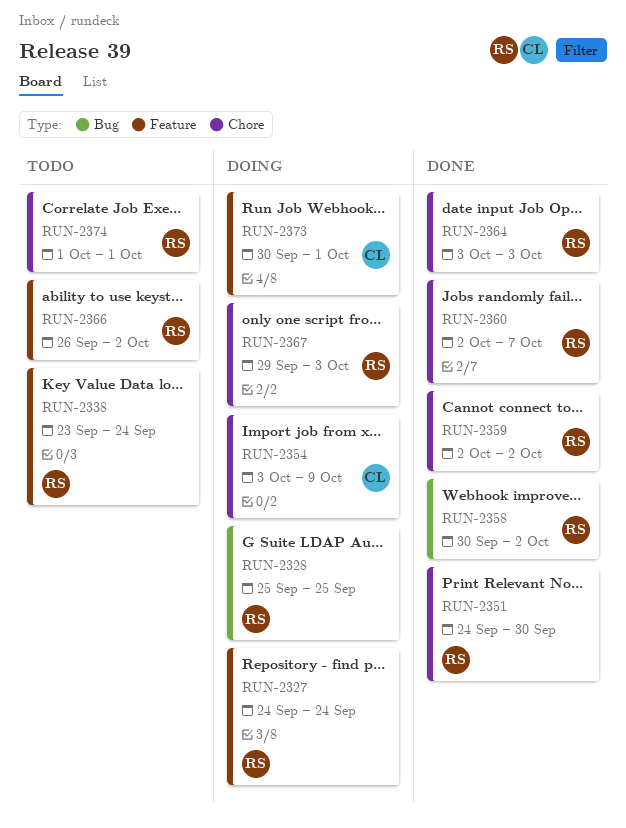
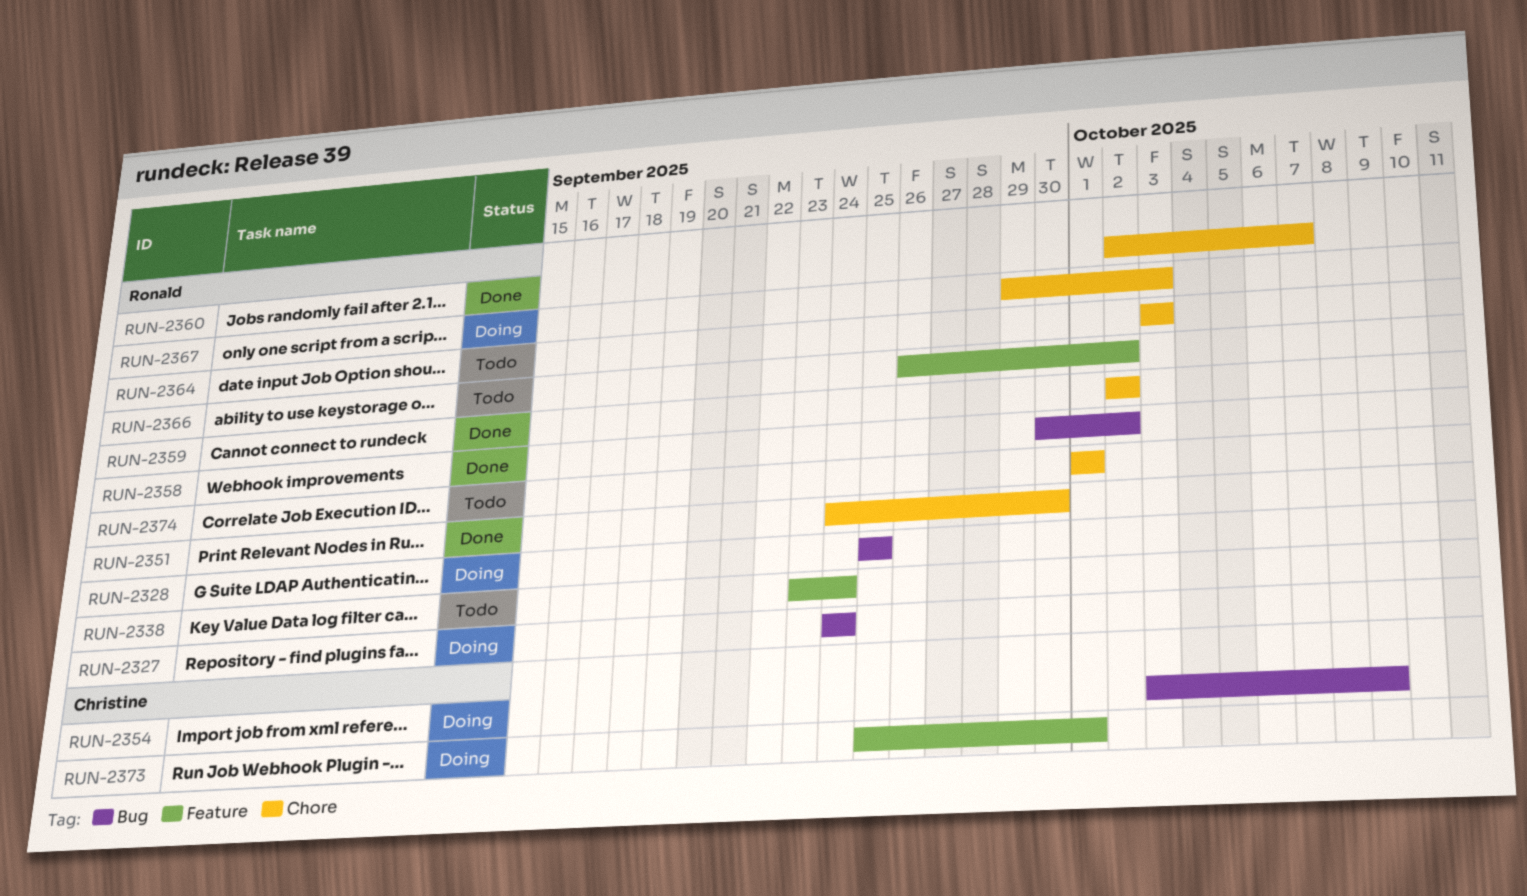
RUN-2327, label: Feature -> Bug
RUN-2354, label: Chore -> Bug
RUN-2364, status: Done -> Todo
RUN-2373, start: Sep 30 -> Sep 25

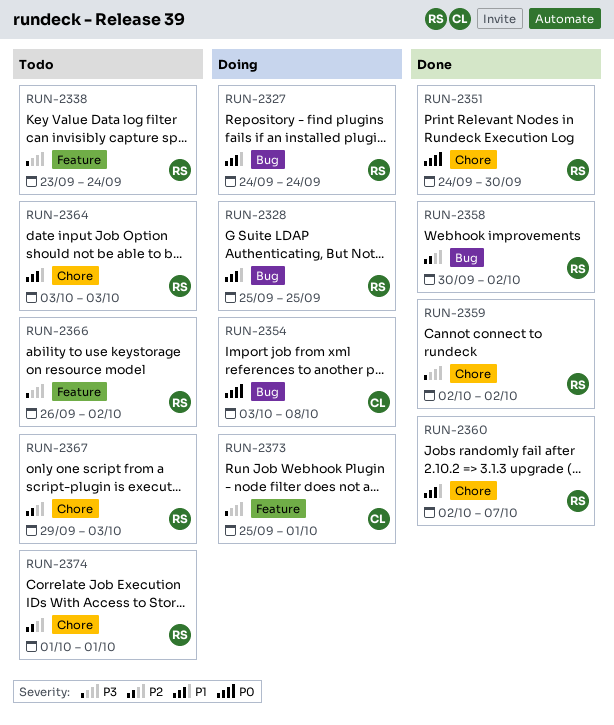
RUN-2354, due: Oct 9 -> Oct 8
RUN-2367, status: Doing -> Todo

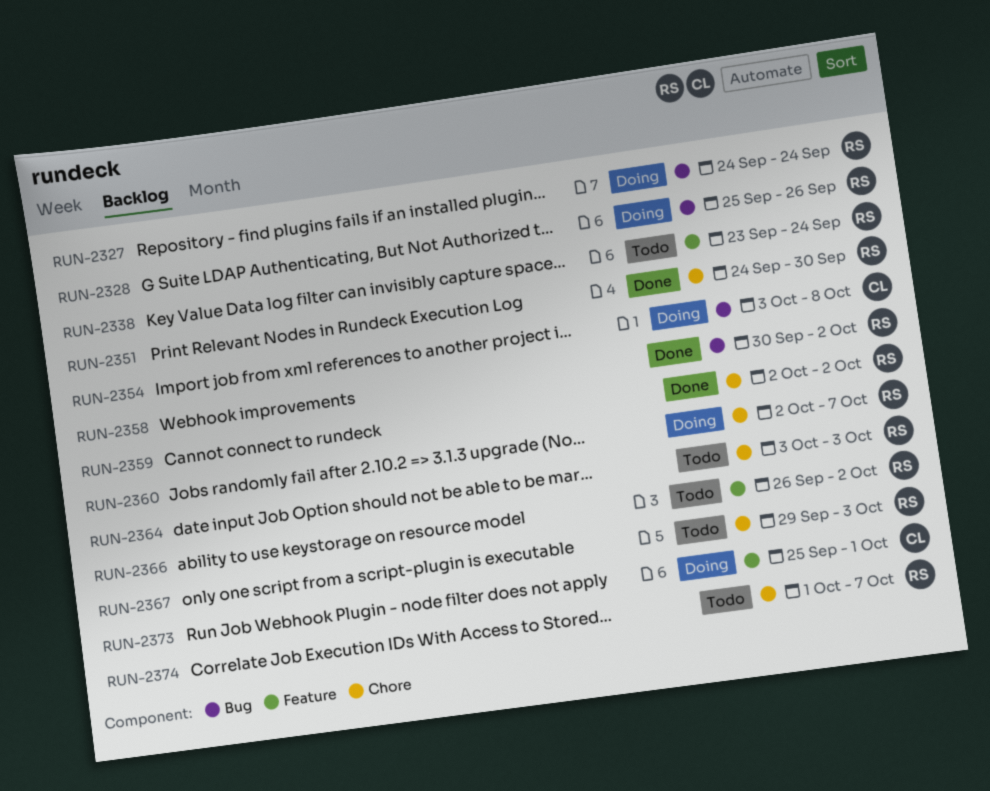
RUN-2328, due: Sep 25 -> Sep 26
RUN-2360, status: Done -> Doing
RUN-2374, due: Oct 1 -> Oct 7

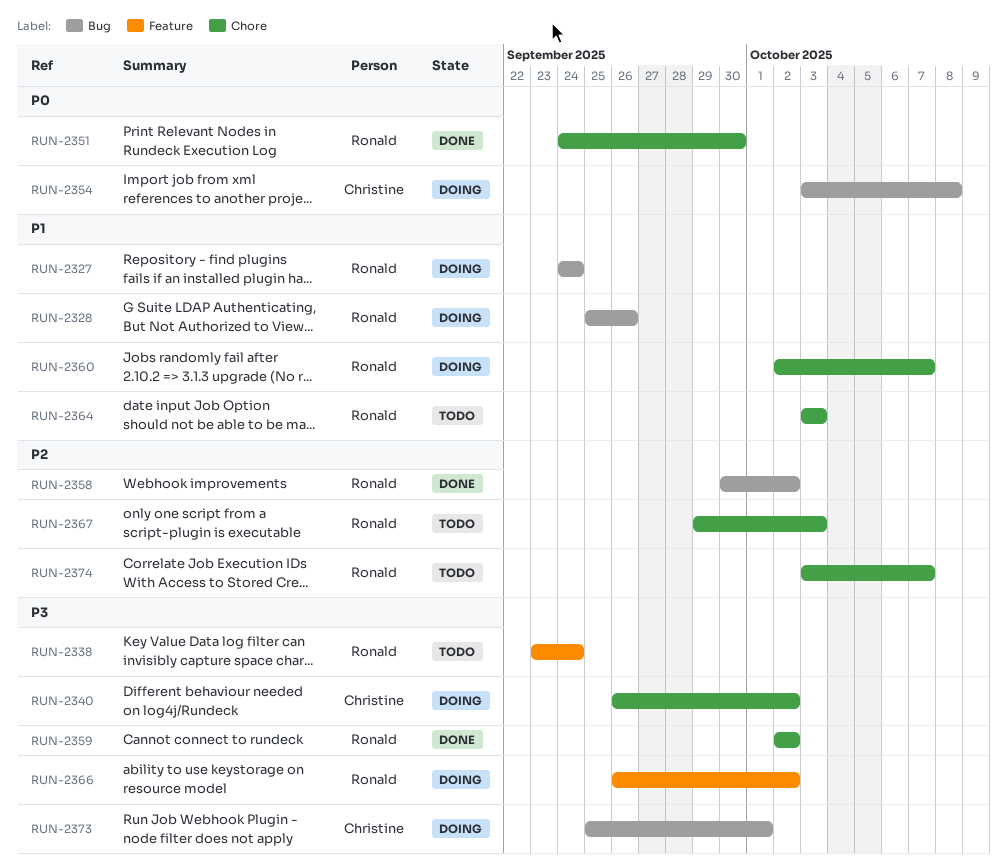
RUN-2340: none -> present
RUN-2366, status: Todo -> Doing
RUN-2373, label: Feature -> Bug
RUN-2374, start: Oct 1 -> Oct 3

